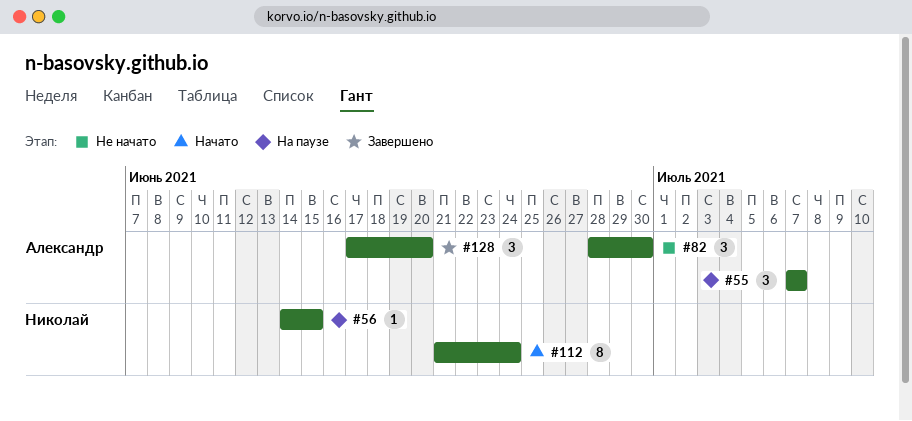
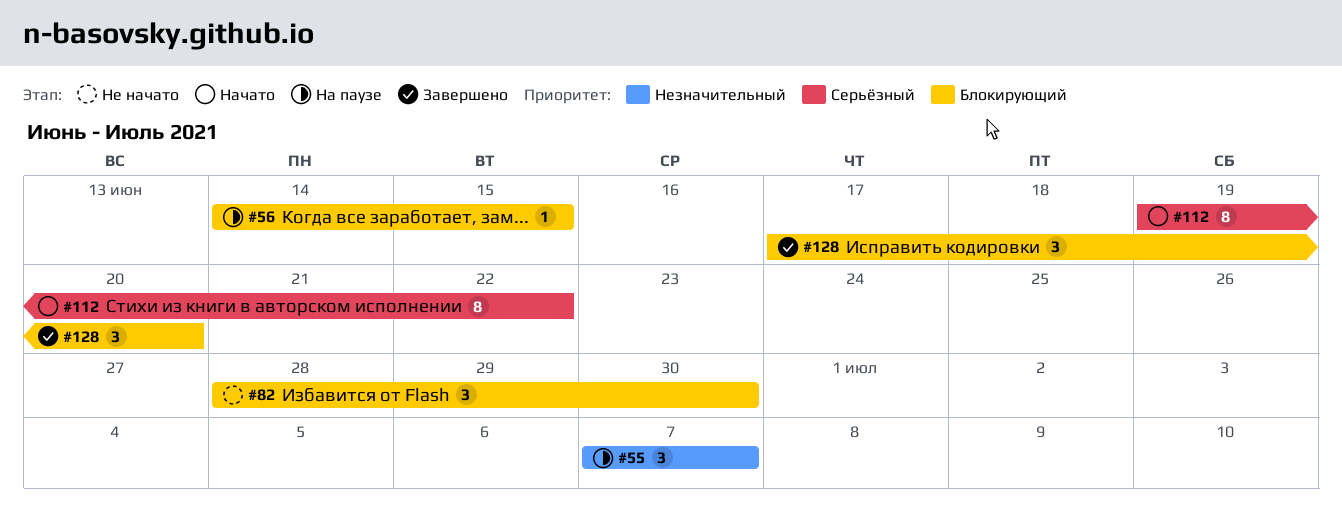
#112, start: Jun 21 -> Jun 19
#112, due: Jun 24 -> Jun 22

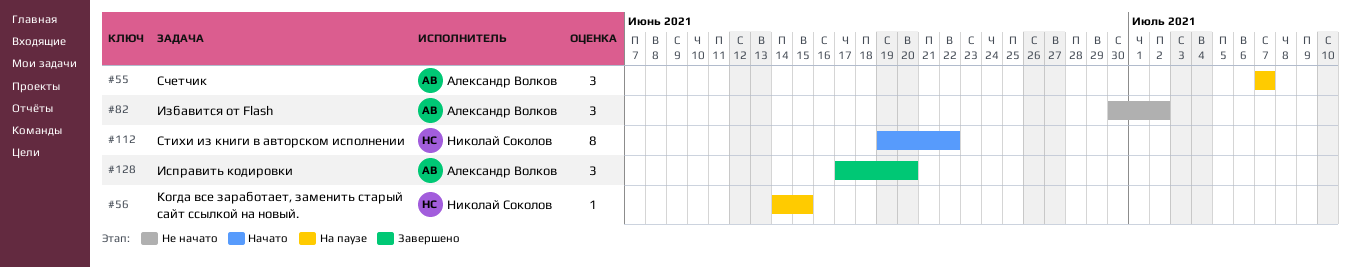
#82, start: Jun 28 -> Jun 30
#82, due: Jun 30 -> Jul 2

